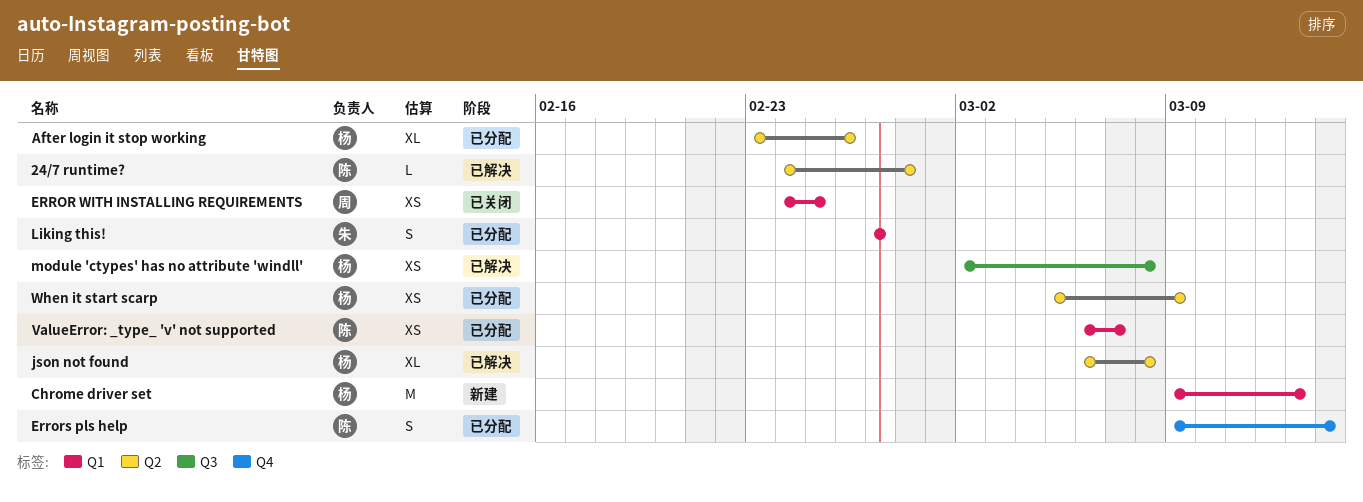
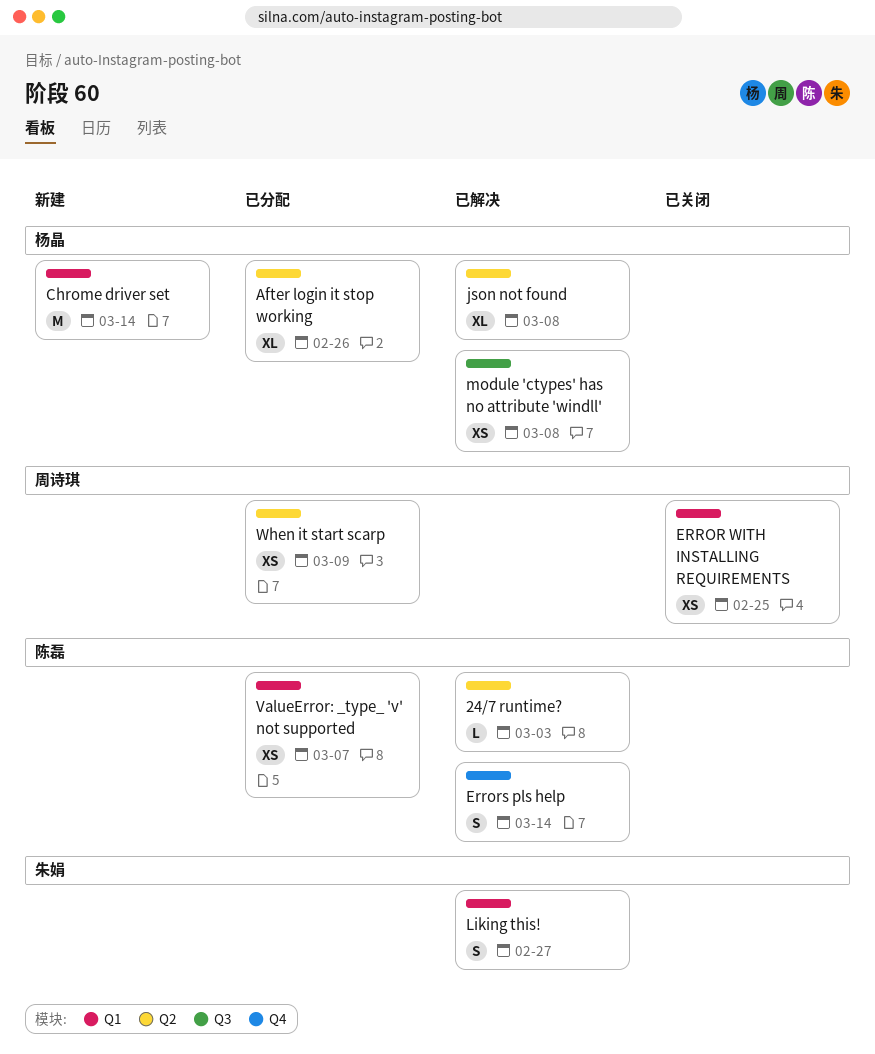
24/7 runtime?, due: Feb 28 -> Mar 3
Chrome driver set, due: Mar 13 -> Mar 14
Errors pls help, status: 已分配 -> 已解决
Liking this!, status: 已分配 -> 已解决
When it start scarp, owner: 杨晶 -> 周诗琪

